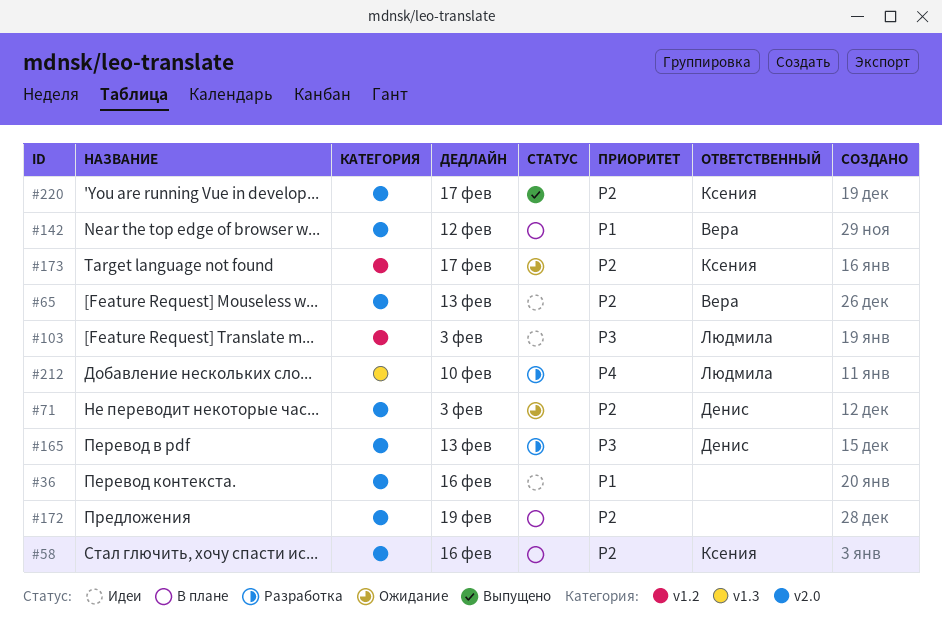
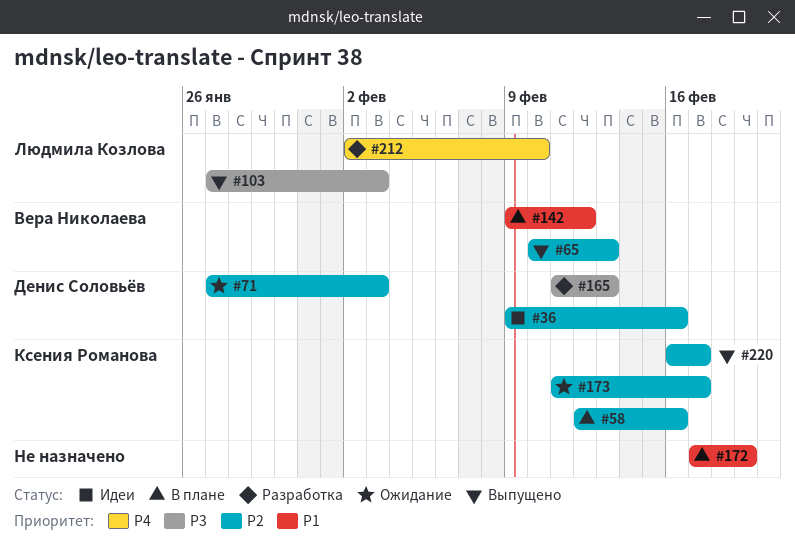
#36, owner: none -> Денис Соловьёв
#36, priority: P1 -> P2
#65, status: Идеи -> Выпущено
#103, status: Идеи -> Выпущено
#172, priority: P2 -> P1

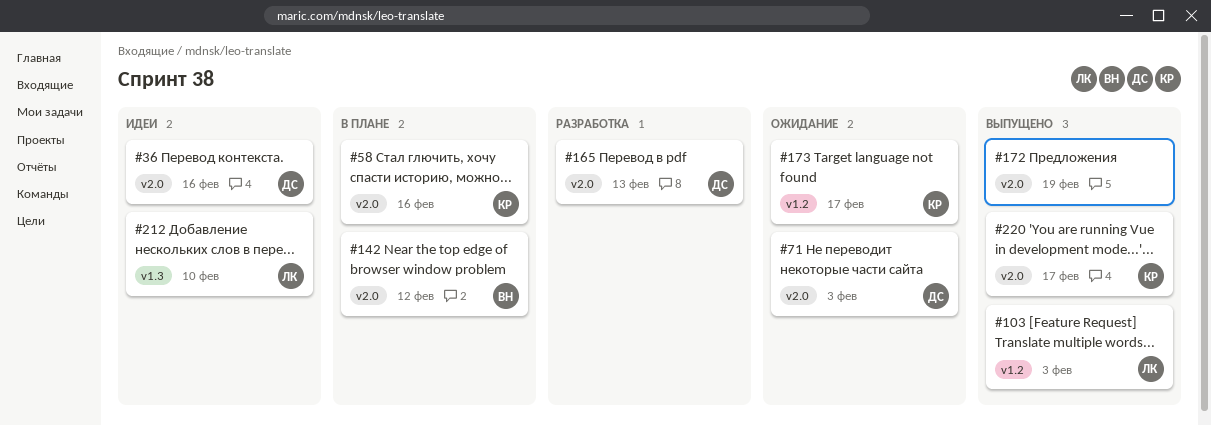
#65: present -> none
#172, status: В плане -> Выпущено
#212, status: Разработка -> Идеи

